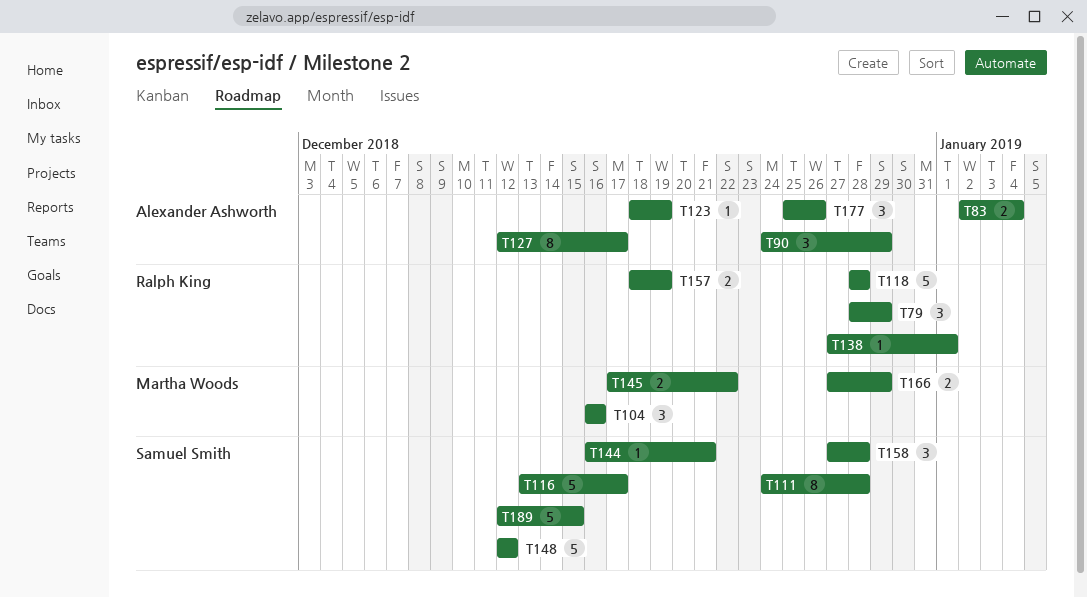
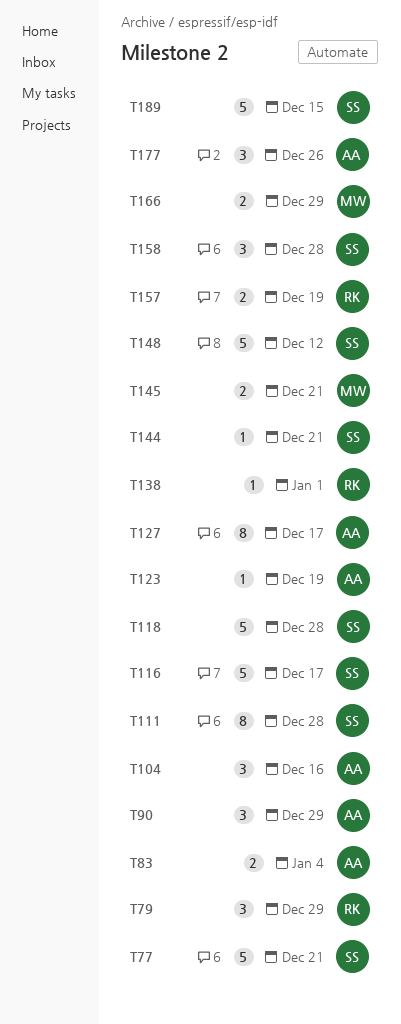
T77: none -> present
T104, owner: Martha Woods -> Alexander Ashworth
T118, owner: Ralph King -> Samuel Smith
T145, due: Dec 22 -> Dec 21

